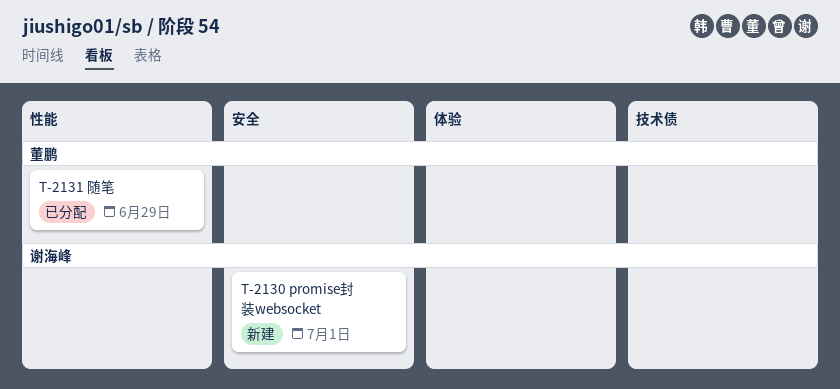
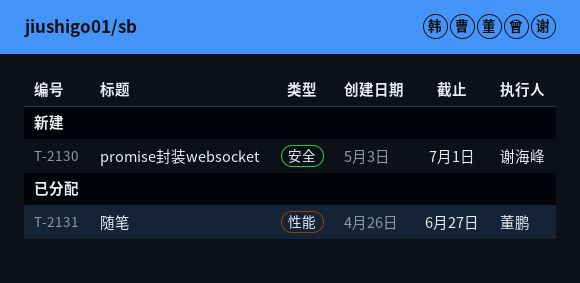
T-2131, due: Jun 29 -> Jun 27

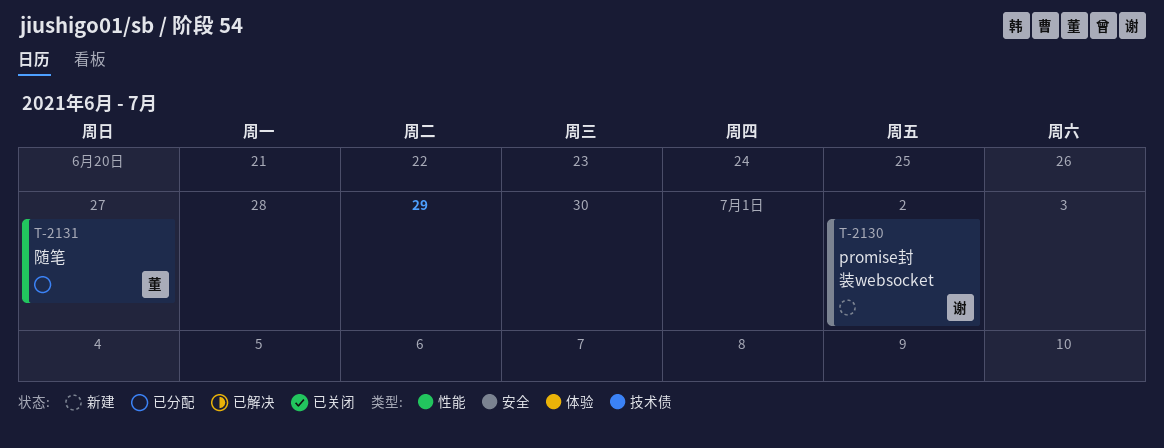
T-2130, due: Jul 1 -> Jul 2

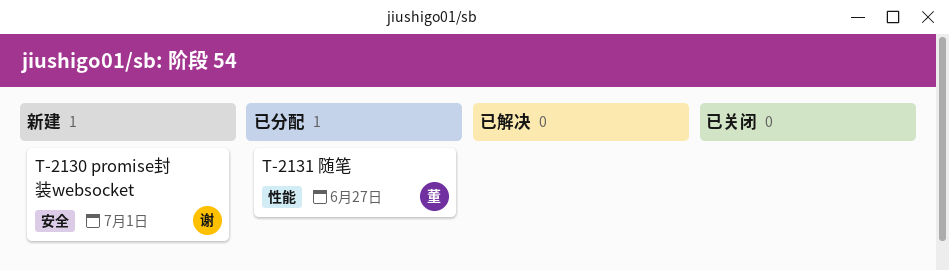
T-2130, due: Jul 2 -> Jul 1

